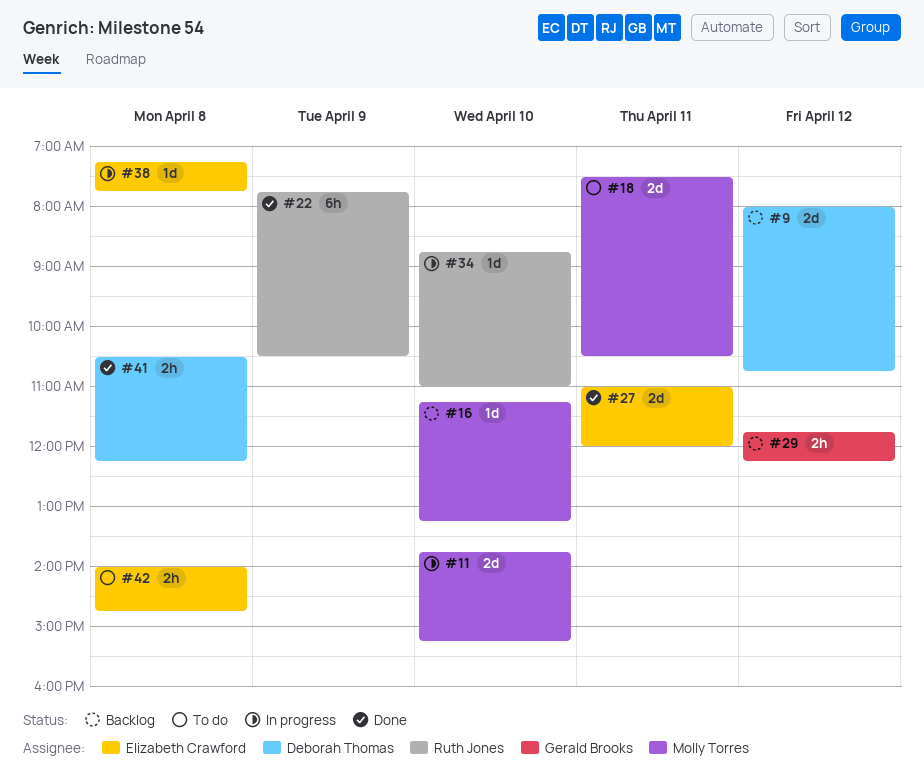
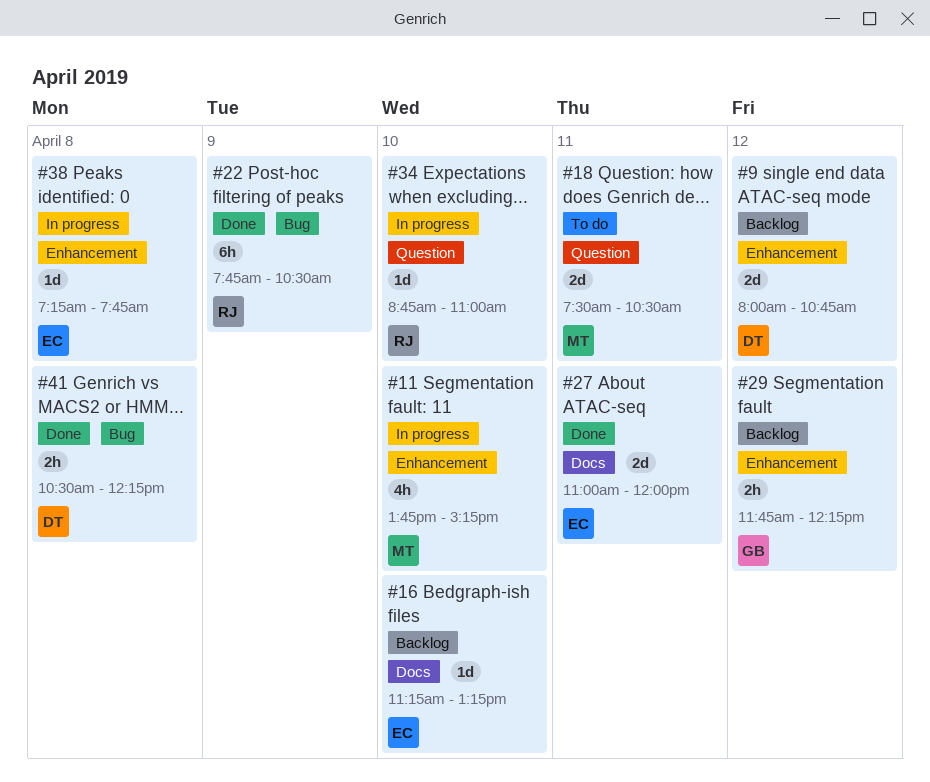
#11, estimate: 2d -> 4h
#16, owner: Molly Torres -> Elizabeth Crawford
#42: present -> none

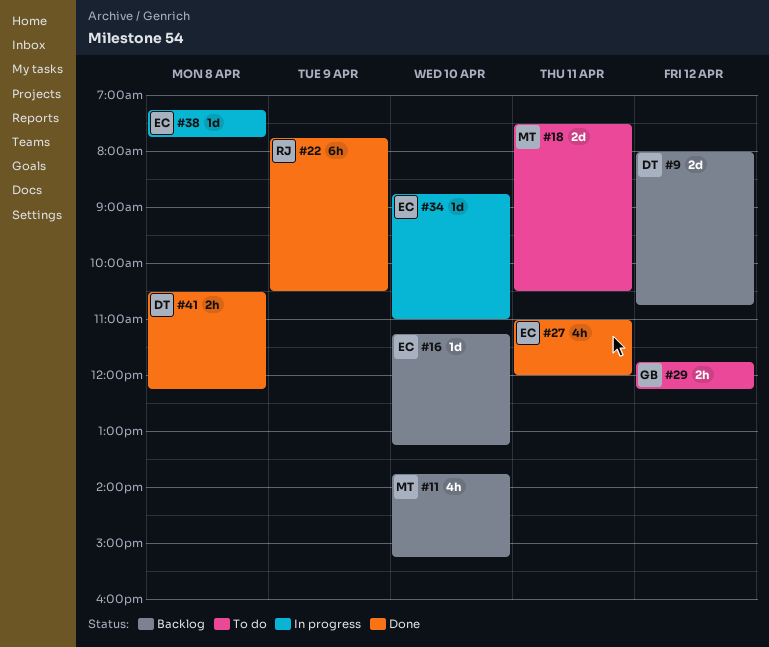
#11, status: In progress -> Backlog
#27, estimate: 2d -> 4h
#29, status: Backlog -> To do
#34, owner: RJ -> EC

